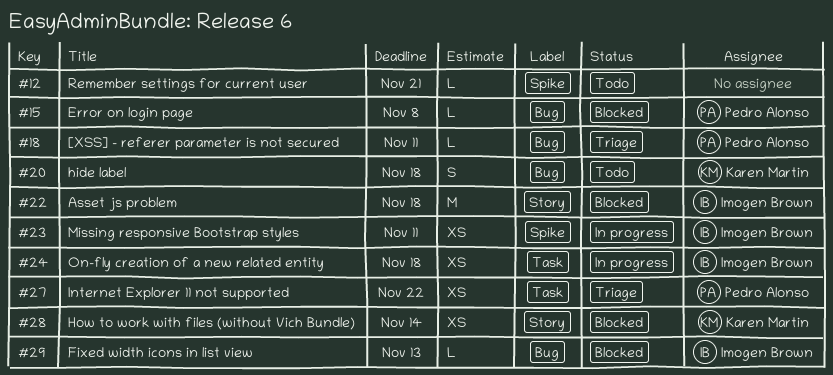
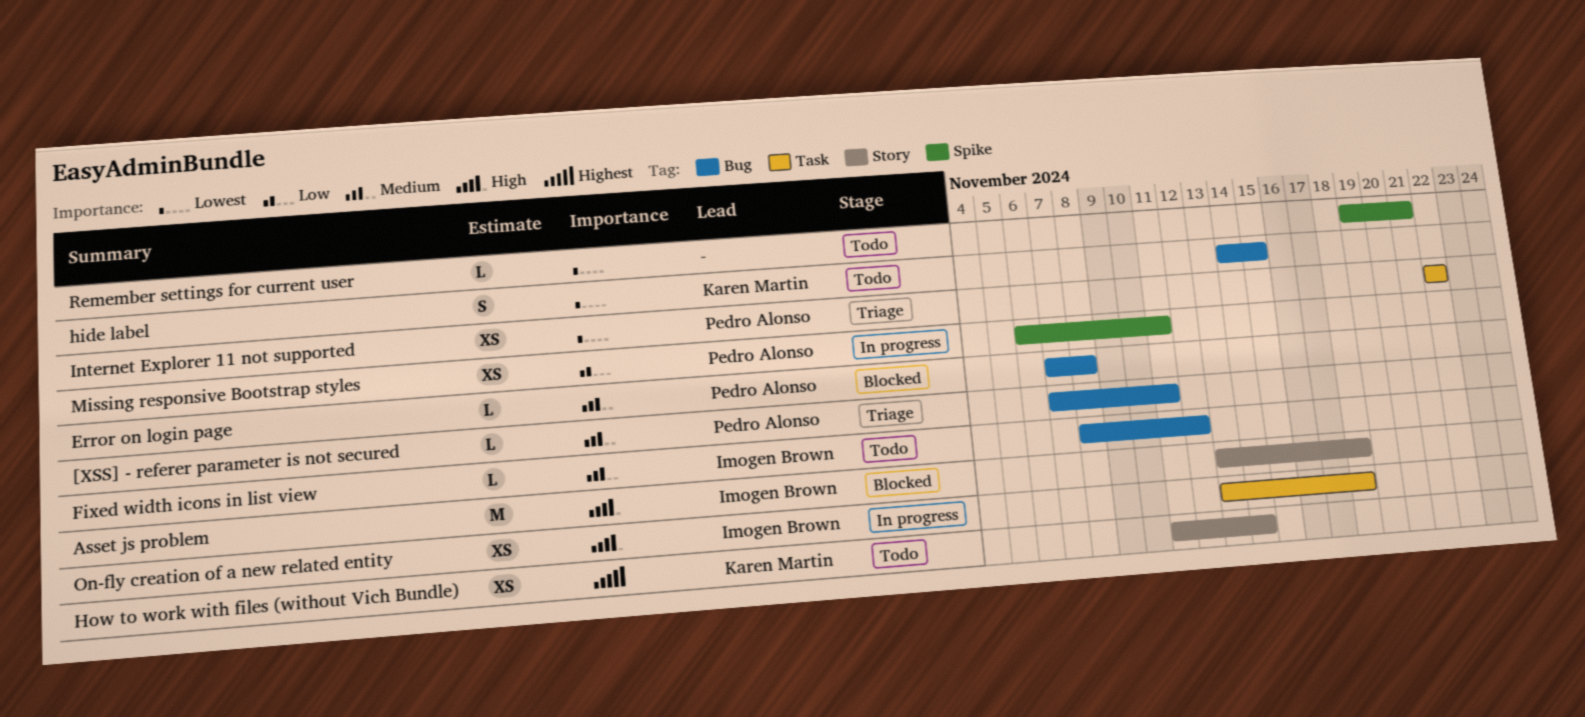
Fixed width icons in list view, status: Blocked -> Todo
Fixed width icons in list view, due: Nov 13 -> Nov 12
hide label, due: Nov 18 -> Nov 15
How to work with files (without Vich Bundle), status: Blocked -> Todo
Missing responsive Bootstrap styles, owner: Imogen Brown -> Pedro Alonso

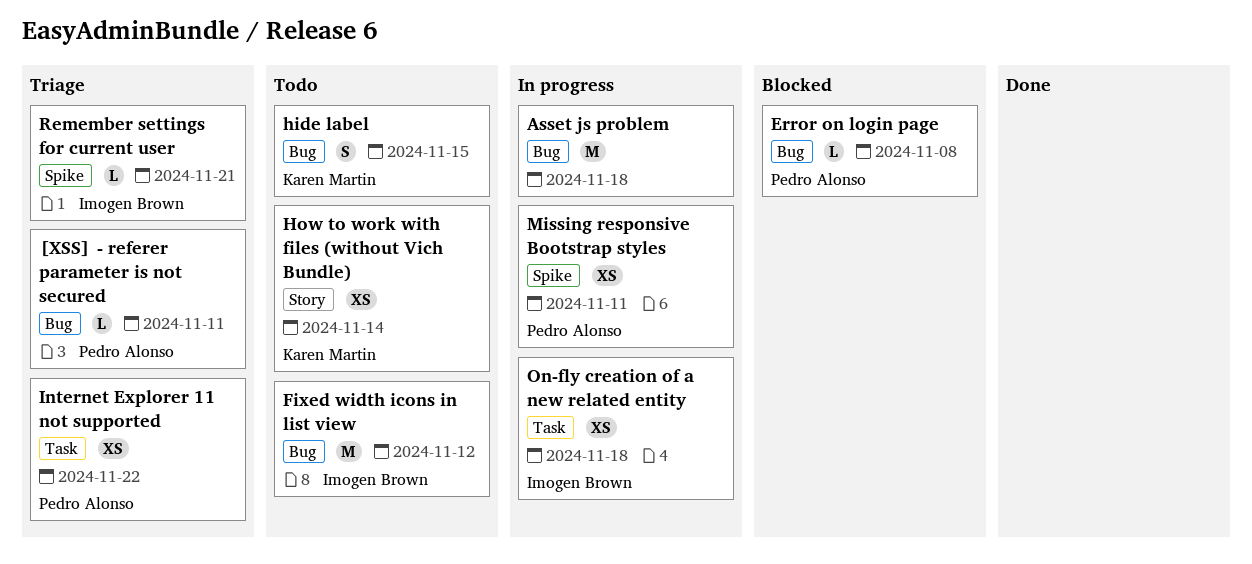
Asset js problem, status: Blocked -> In progress
Asset js problem, owner: Imogen Brown -> none
Asset js problem, label: Story -> Bug
Fixed width icons in list view, estimate: L -> M
Remember settings for current user, status: Todo -> Triage
Remember settings for current user, owner: none -> Imogen Brown

